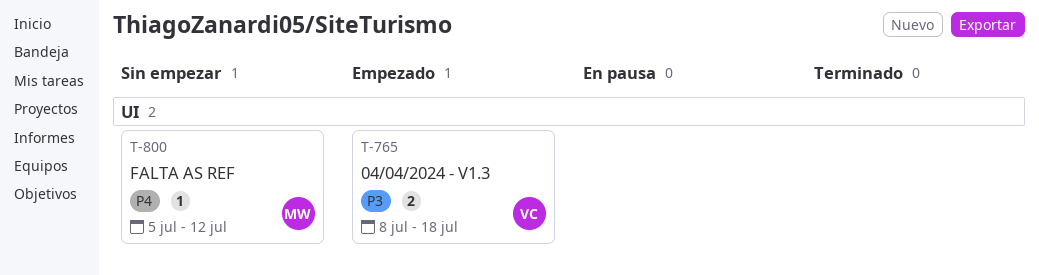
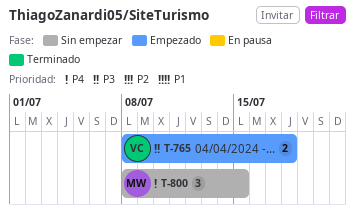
T-800, estimate: 1 -> 3
T-800, start: Jul 5 -> Jul 8
T-800, due: Jul 12 -> Jul 15

